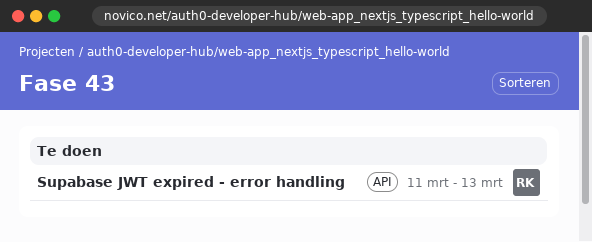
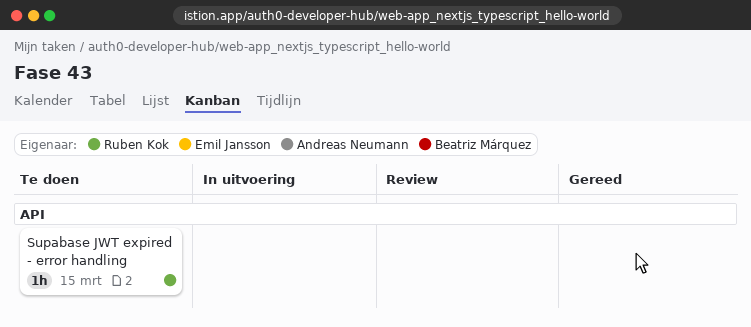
Supabase JWT expired - error handling, due: Mar 13 -> Mar 15

